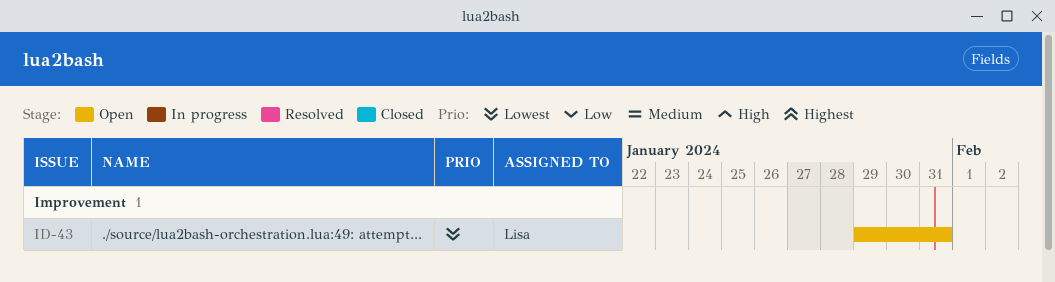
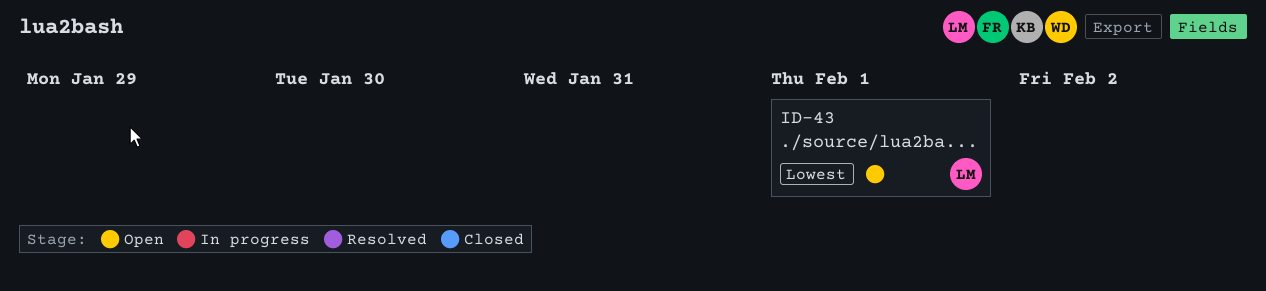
ID-43, due: Jan 31 -> Feb 1

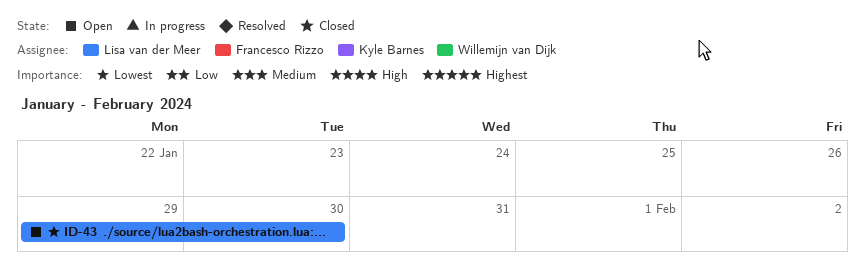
ID-43, due: Feb 1 -> Jan 30

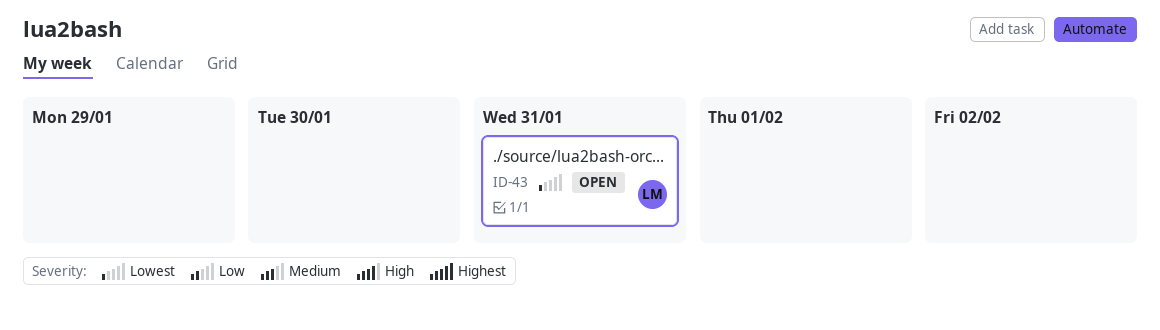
ID-43, due: Jan 30 -> Jan 31

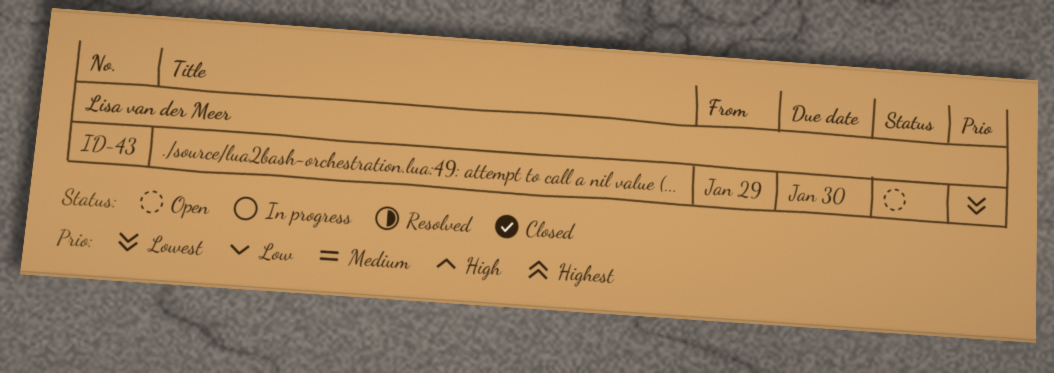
ID-43, due: Jan 31 -> Jan 30

